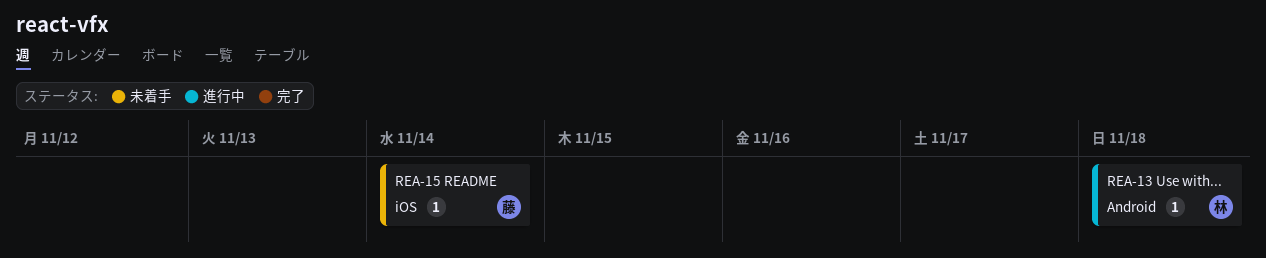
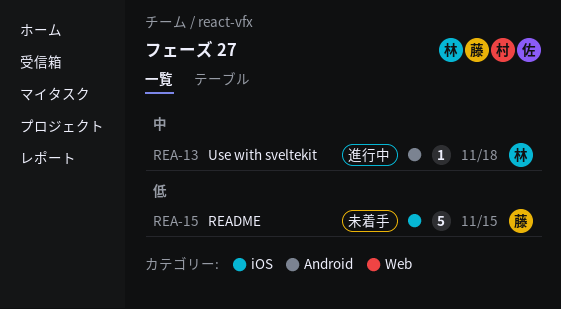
REA-15, estimate: 1 -> 5
REA-15, due: Nov 14 -> Nov 15

